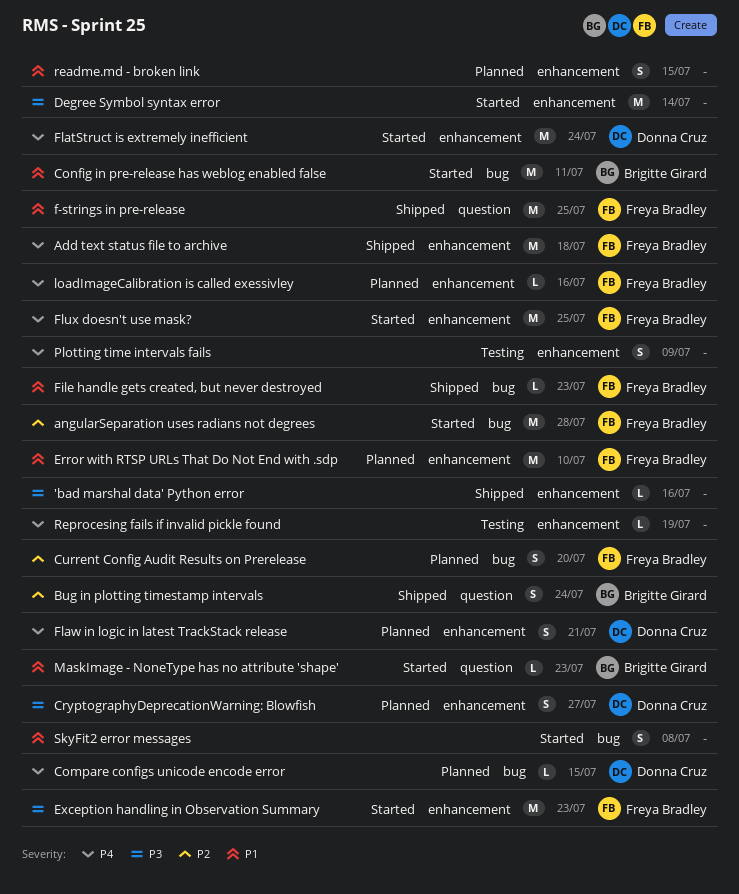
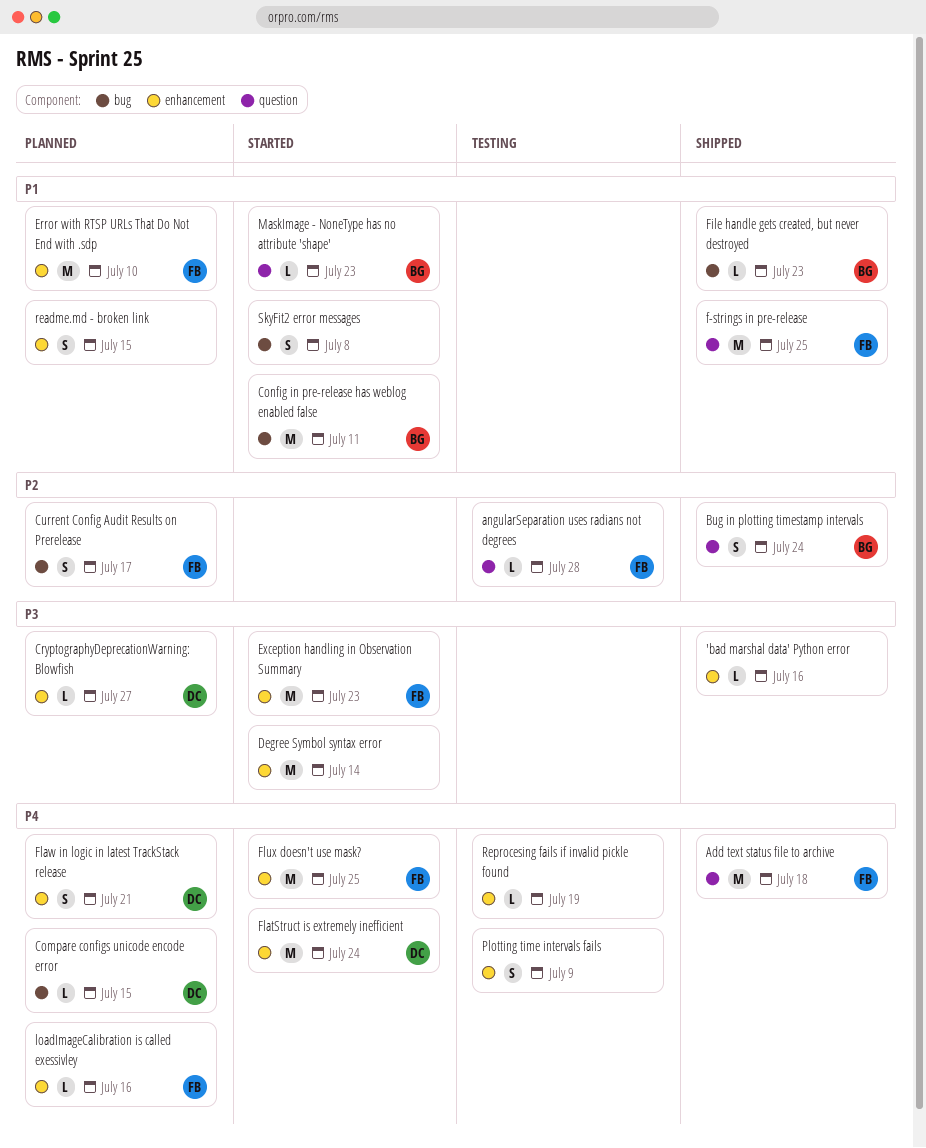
Add text status file to archive, label: enhancement -> question
angularSeparation uses radians not degrees, status: Started -> Testing
angularSeparation uses radians not degrees, label: bug -> question
angularSeparation uses radians not degrees, estimate: M -> L
CryptographyDeprecationWarning: Blowfish, estimate: S -> L
Current Config Audit Results on Prerelease, due: Jul 20 -> Jul 17
File handle gets created, but never destroyed, owner: Freya Bradley -> Brigitte Girard

